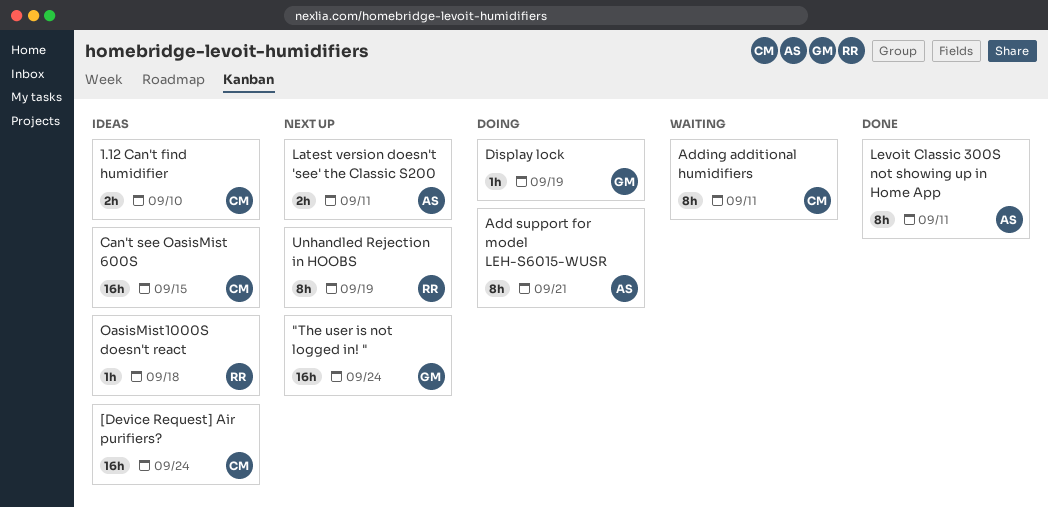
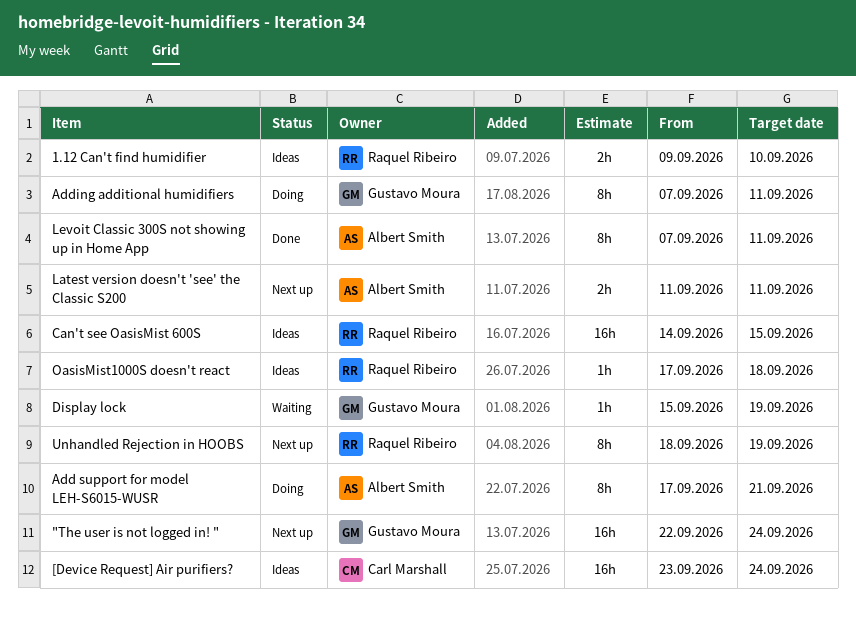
1.12 Can't find humidifier, owner: Carl Marshall -> Raquel Ribeiro
Adding additional humidifiers, status: Waiting -> Doing
Adding additional humidifiers, owner: Carl Marshall -> Gustavo Moura
Can't see OasisMist 600S, owner: Carl Marshall -> Raquel Ribeiro
Display lock, status: Doing -> Waiting

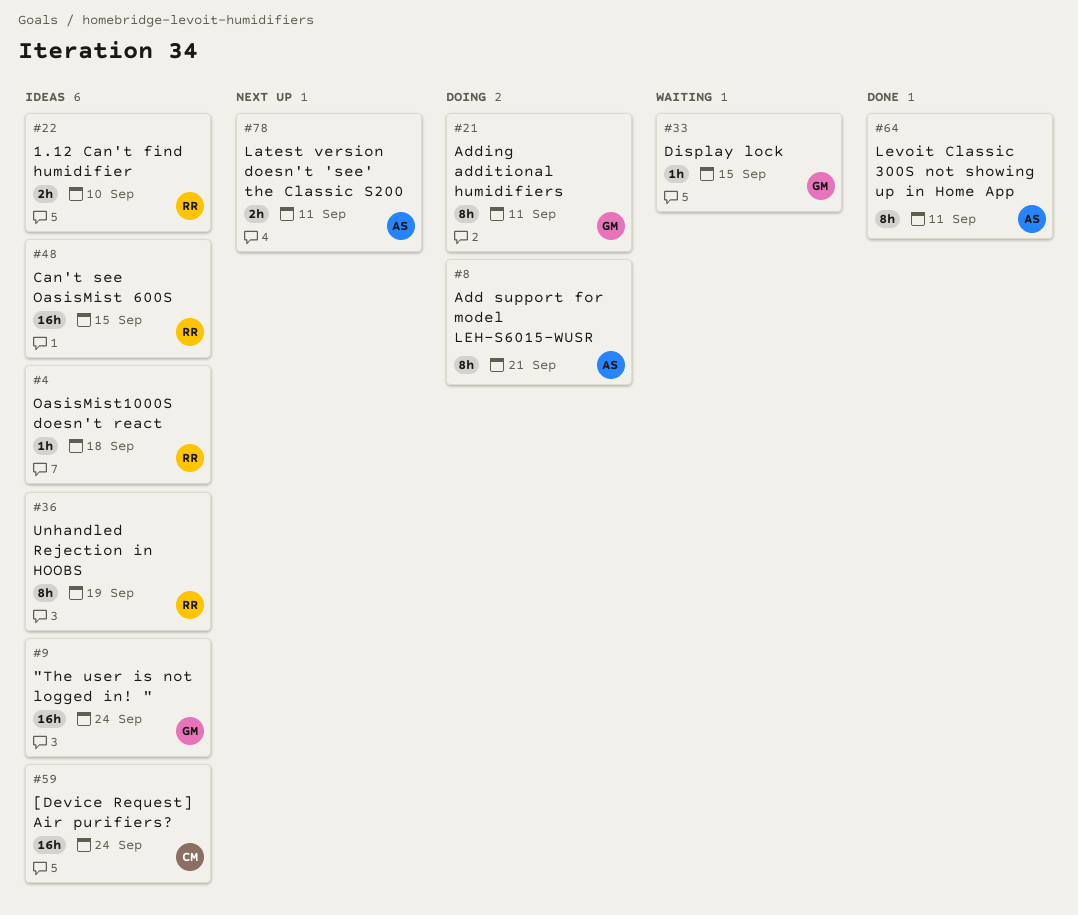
"The user is not logged in! ", status: Next up -> Ideas
Display lock, due: Sep 19 -> Sep 15
Unhandled Rejection in HOOBS, status: Next up -> Ideas

